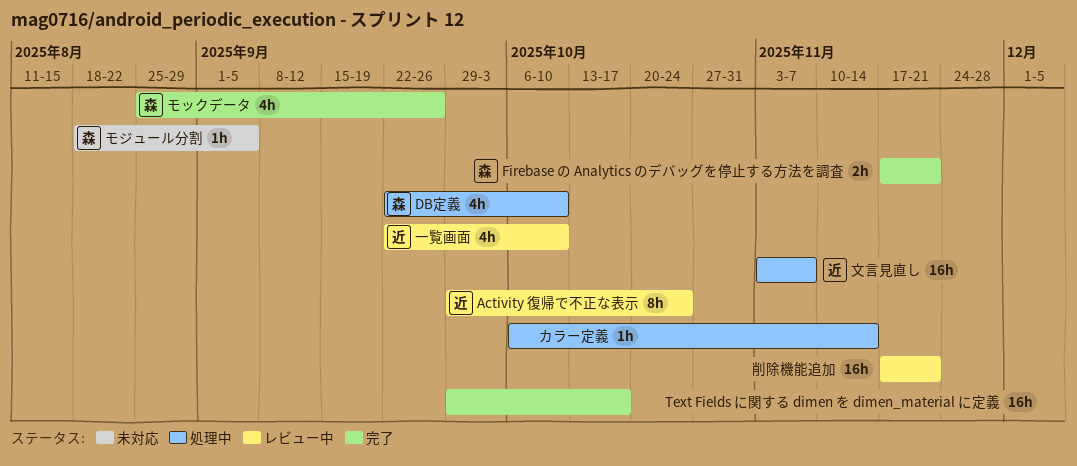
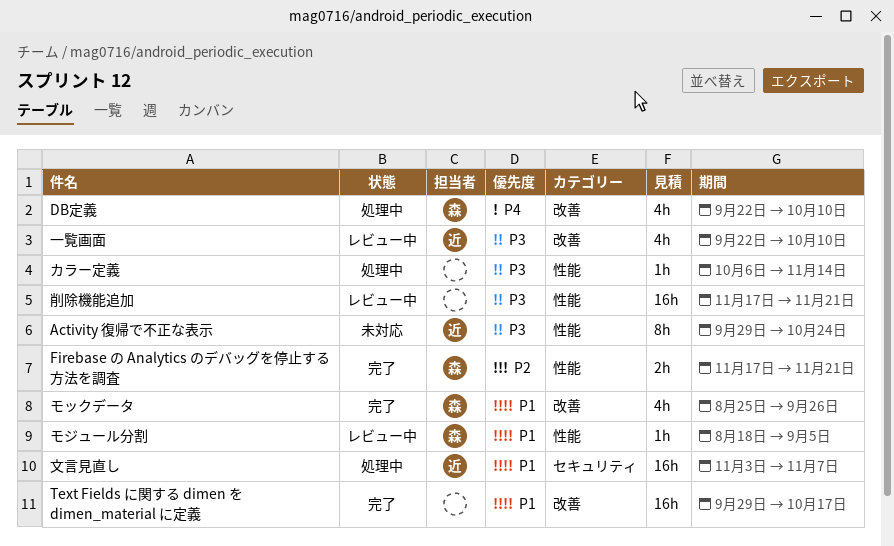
Activity 復帰で不正な表示, status: レビュー中 -> 未対応
モジュール分割, status: 未対応 -> レビュー中

